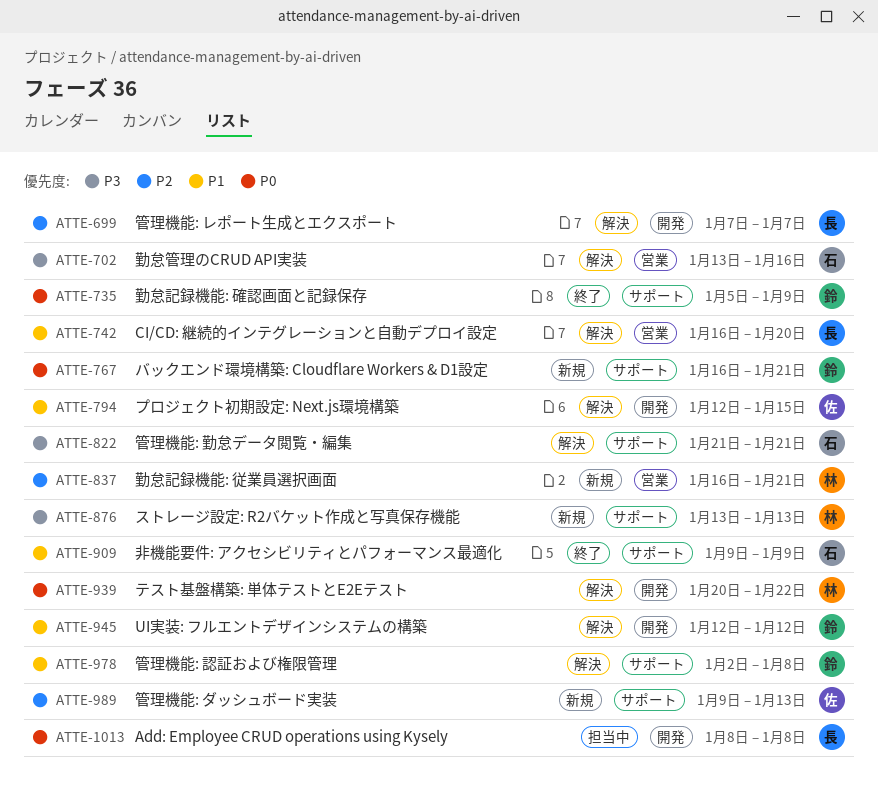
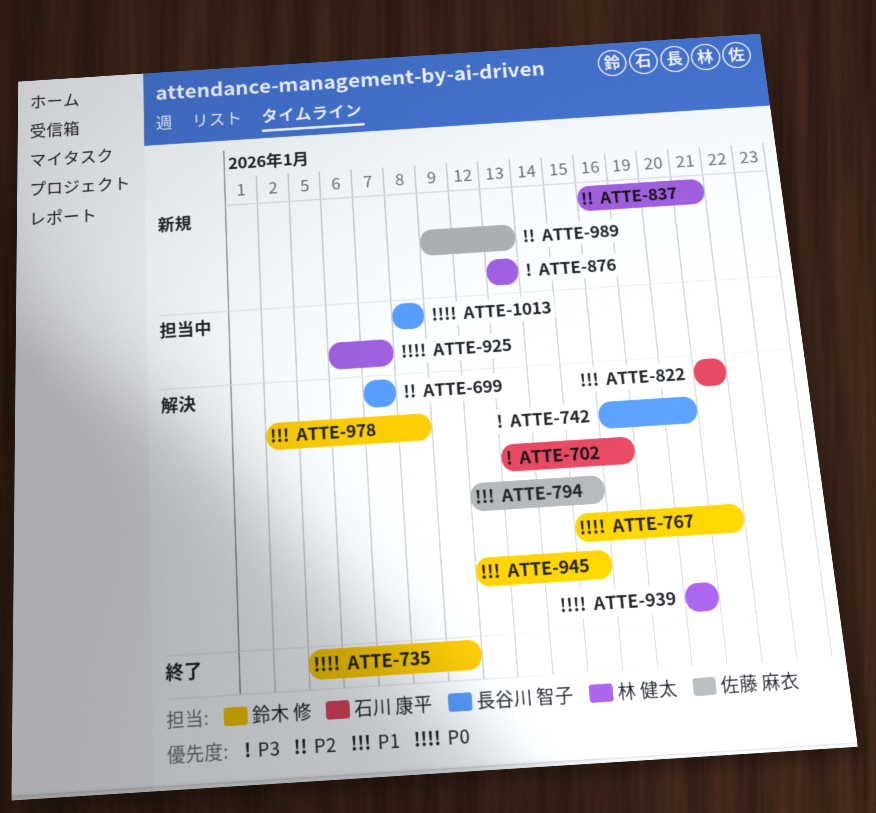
ATTE-742, priority: P1 -> P3
ATTE-767, status: 新規 -> 解決
ATTE-767, start: Jan 16 -> Jan 15
ATTE-822, priority: P3 -> P1
ATTE-909: present -> none
ATTE-925: none -> present
ATTE-939, due: Jan 22 -> Jan 20
ATTE-945, due: Jan 12 -> Jan 15

